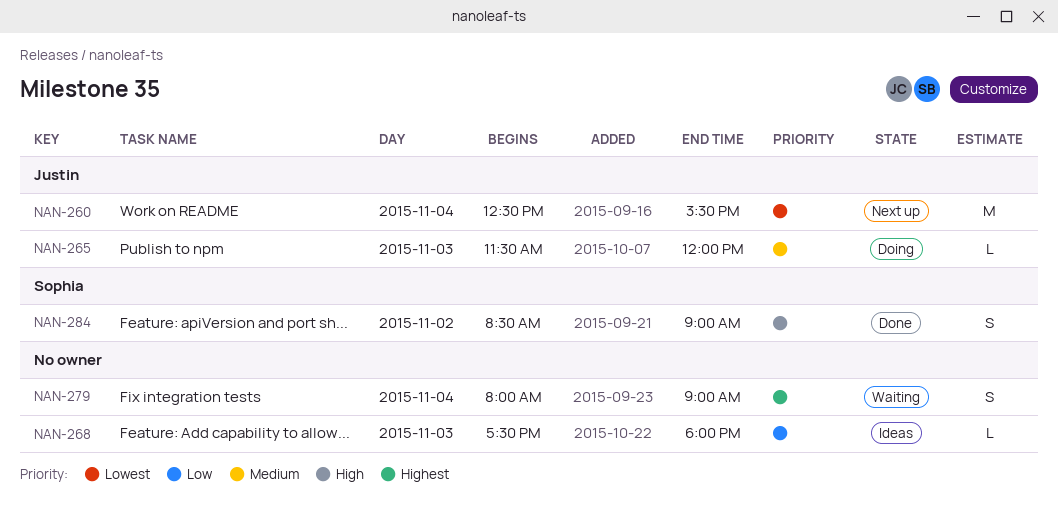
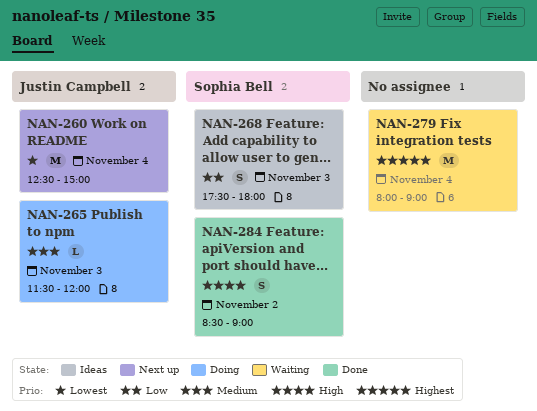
NAN-260, ends: 15:30 -> 15:00
NAN-268, owner: none -> Sophia Bell
NAN-268, estimate: L -> S
NAN-279, estimate: S -> M

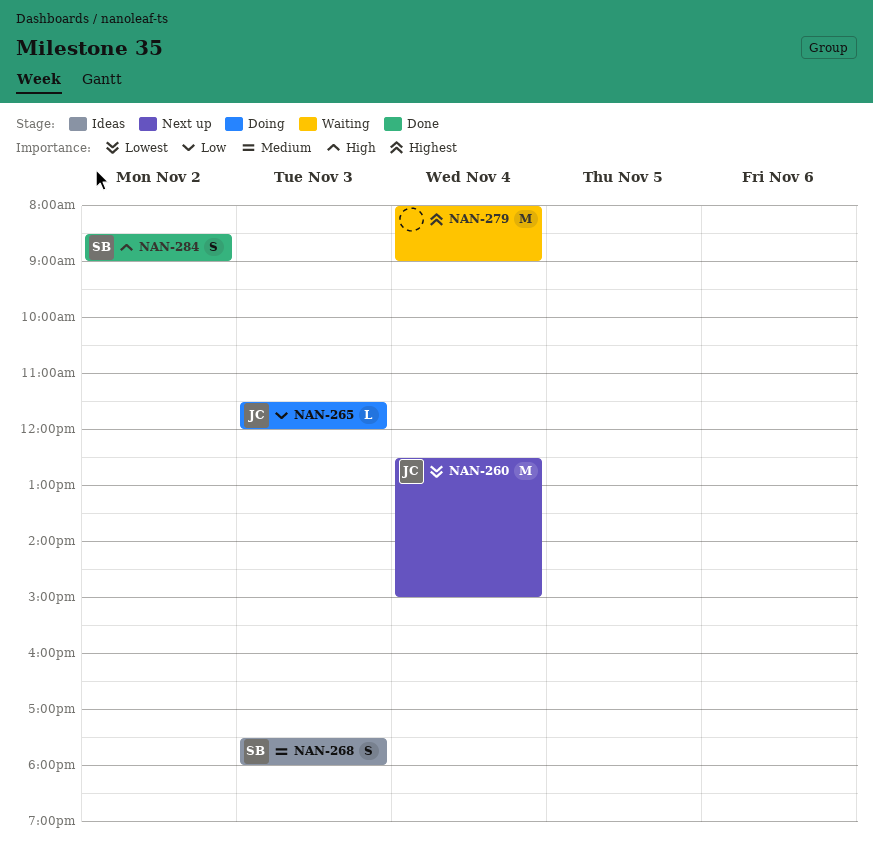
NAN-265, priority: Medium -> Low
NAN-268, priority: Low -> Medium

